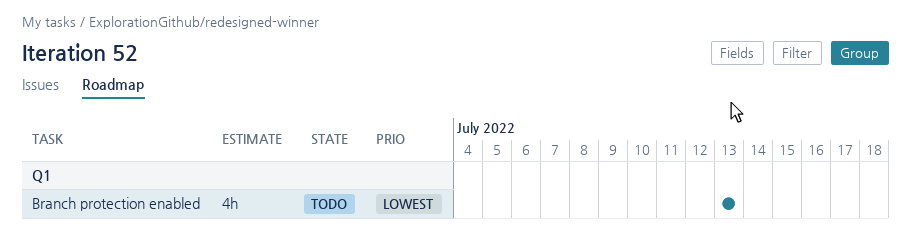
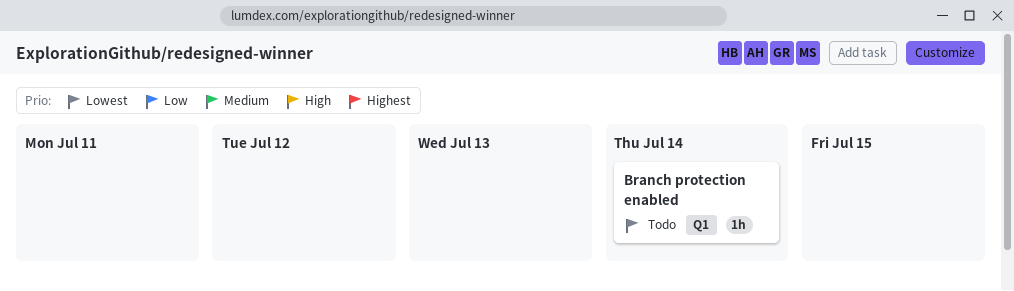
Branch protection enabled, estimate: 4h -> 1h
Branch protection enabled, due: Jul 13 -> Jul 14

